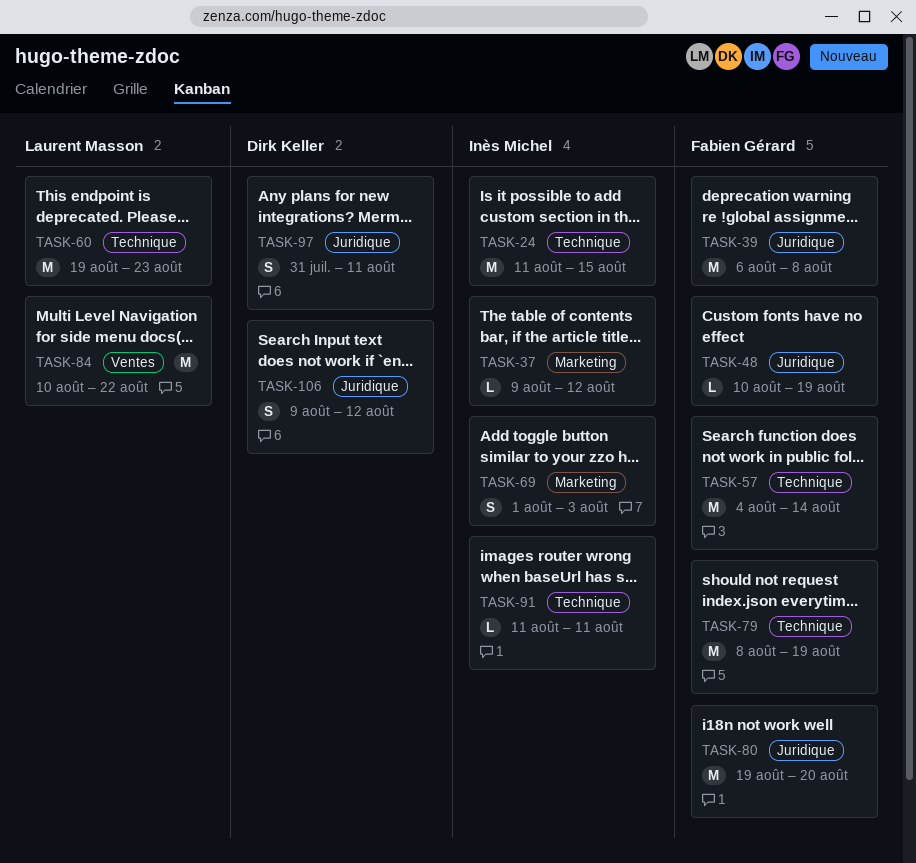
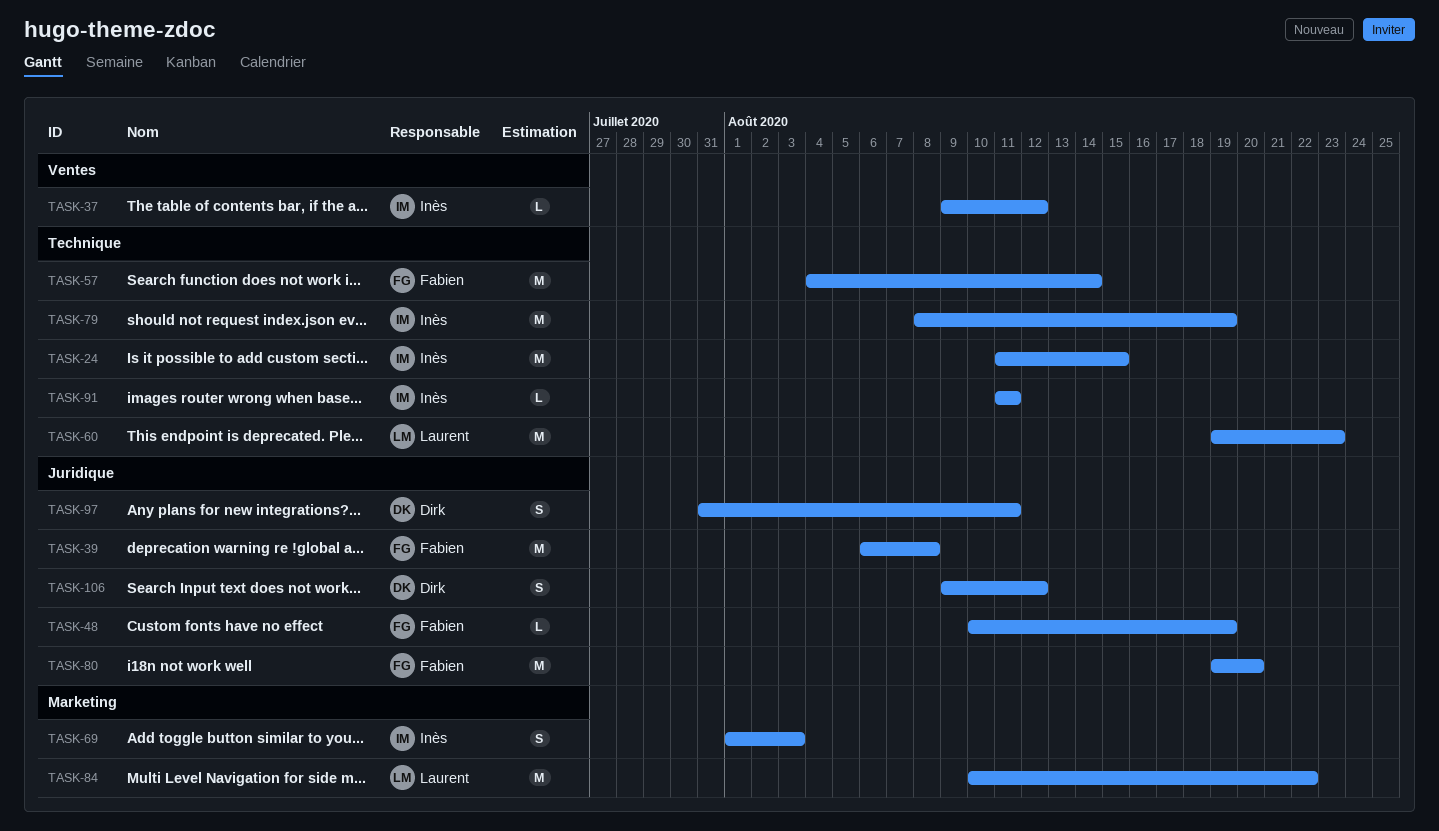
TASK-37, label: Marketing -> Ventes
TASK-79, owner: Fabien Gérard -> Inès Michel
TASK-84, label: Ventes -> Marketing

